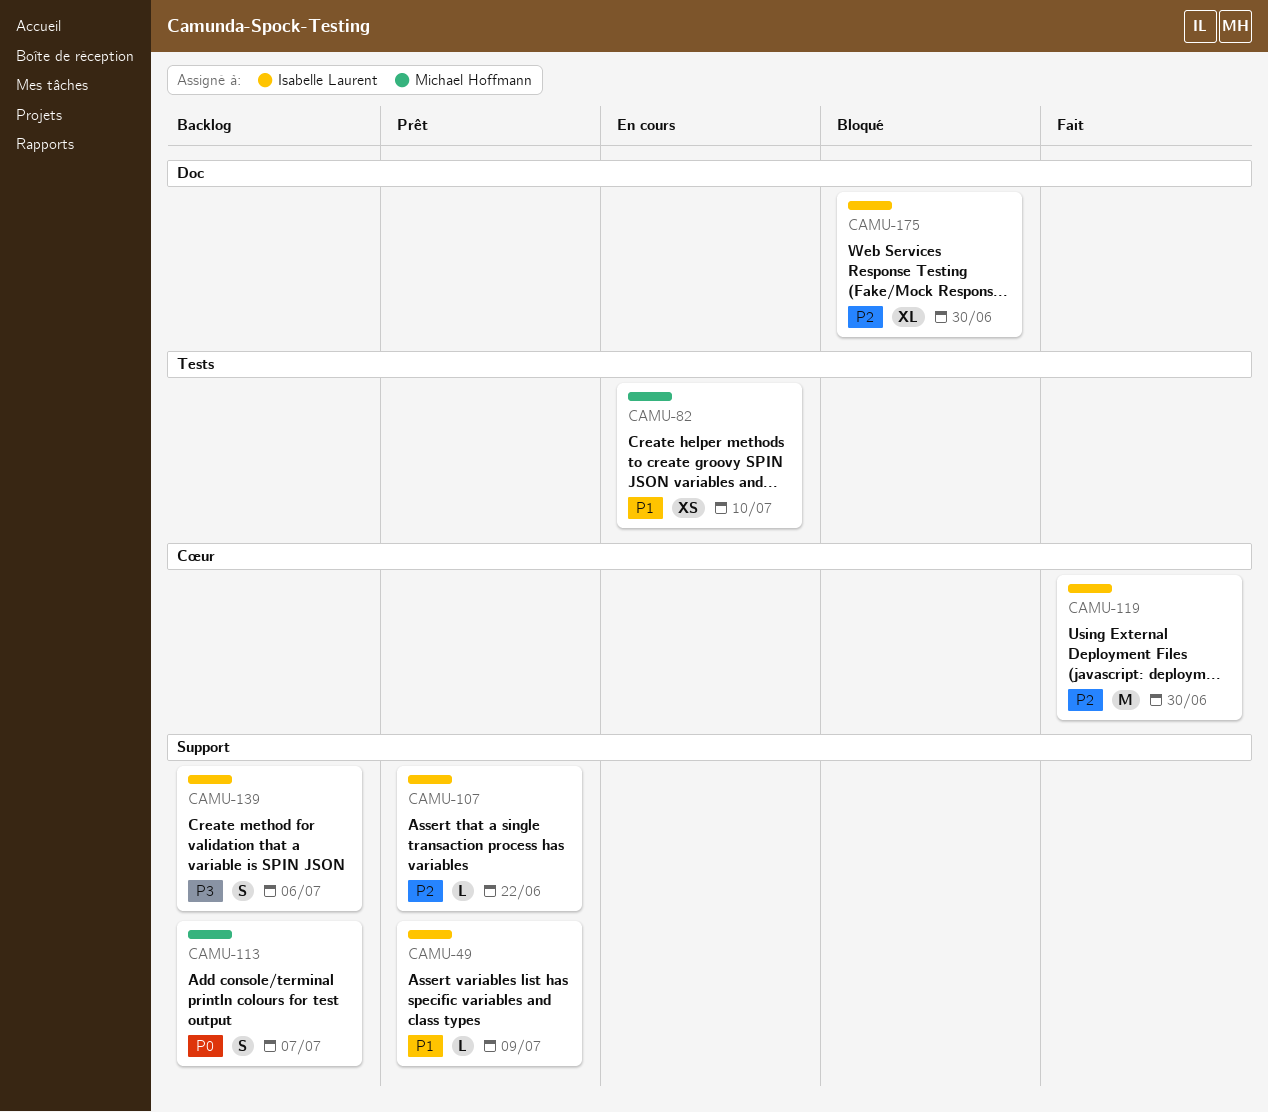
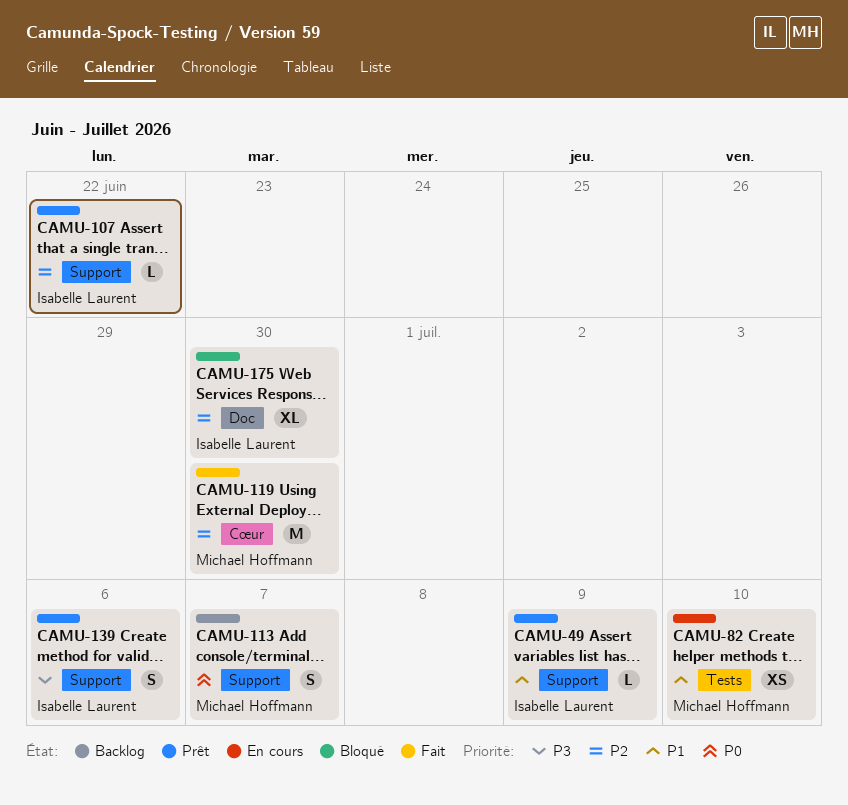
CAMU-119, owner: Isabelle Laurent -> Michael Hoffmann
CAMU-139, status: Backlog -> Prêt

